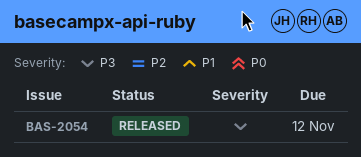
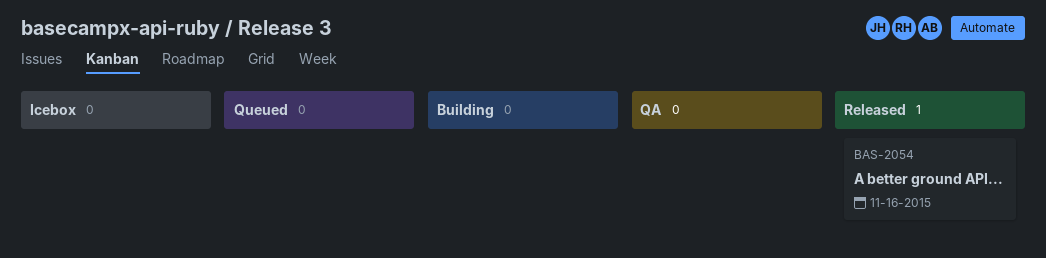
BAS-2054, due: Nov 12 -> Nov 16

